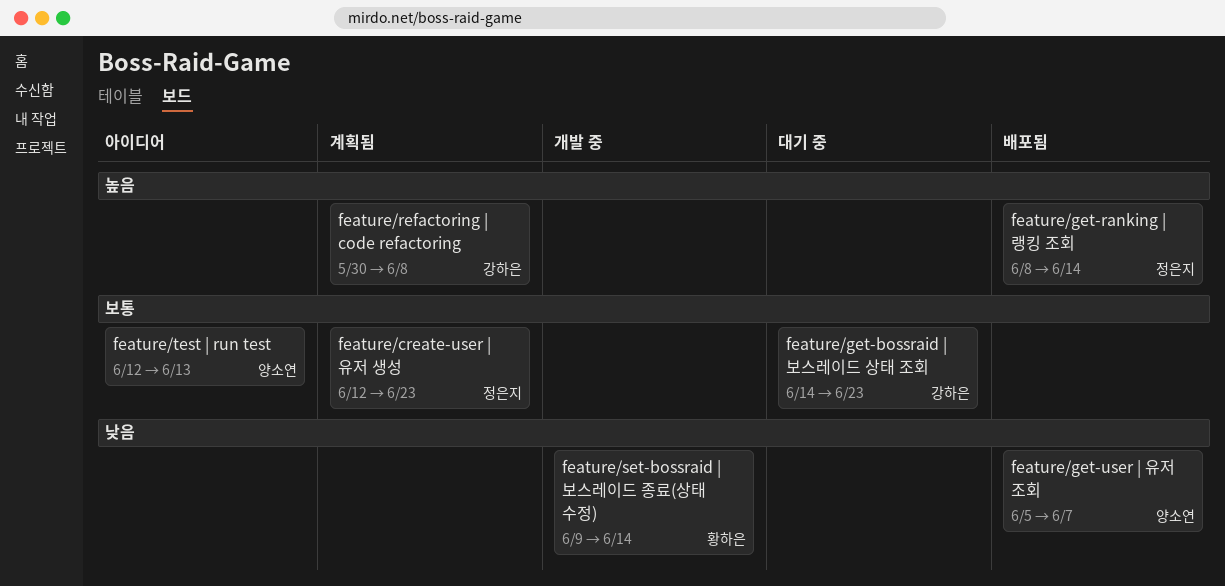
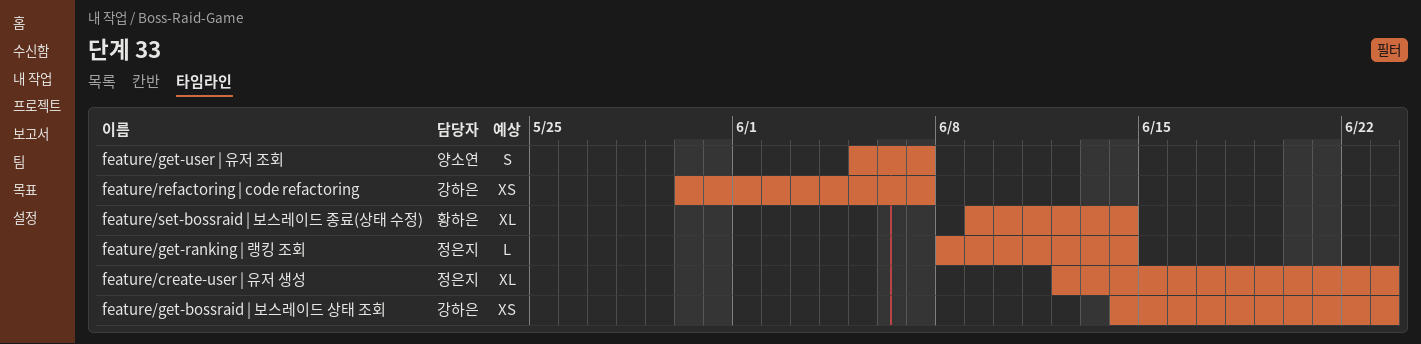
feature/refactoring | code refactoring, due: Jun 8 -> Jun 7
feature/test | run test: present -> none

